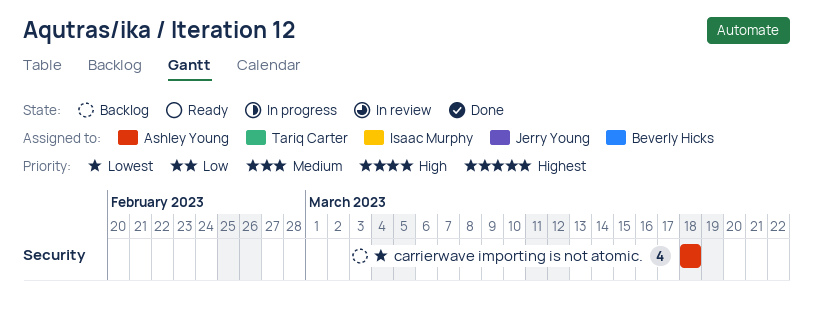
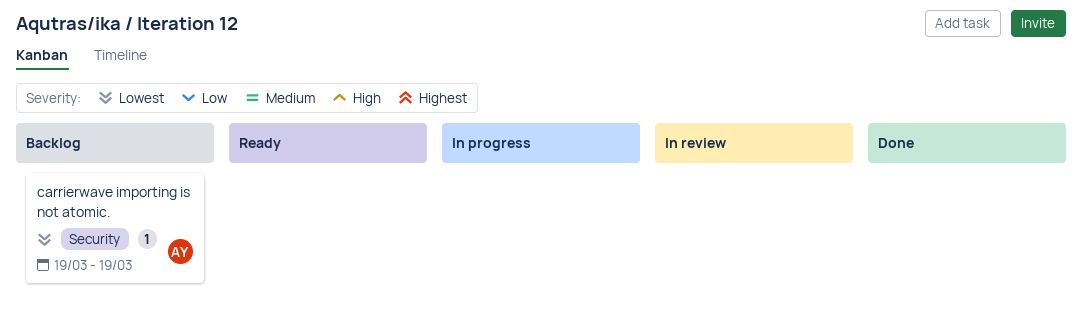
carrierwave importing is not atomic., estimate: 4 -> 1
carrierwave importing is not atomic., start: Mar 18 -> Mar 19
carrierwave importing is not atomic., due: Mar 18 -> Mar 19

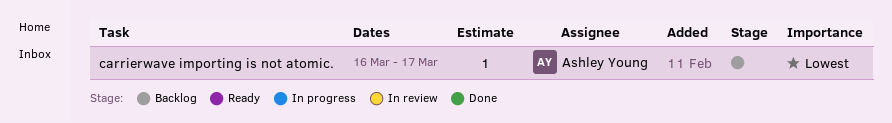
carrierwave importing is not atomic., start: Mar 19 -> Mar 16
carrierwave importing is not atomic., due: Mar 19 -> Mar 17

